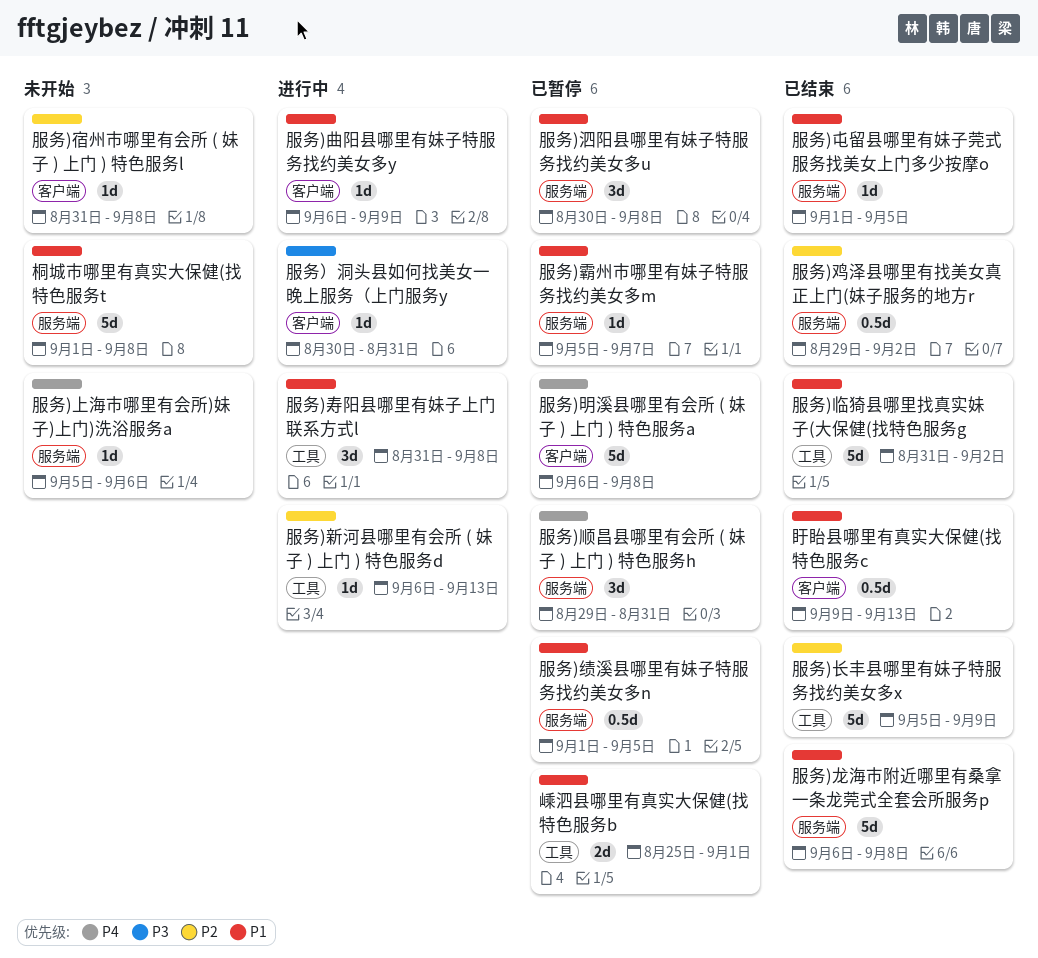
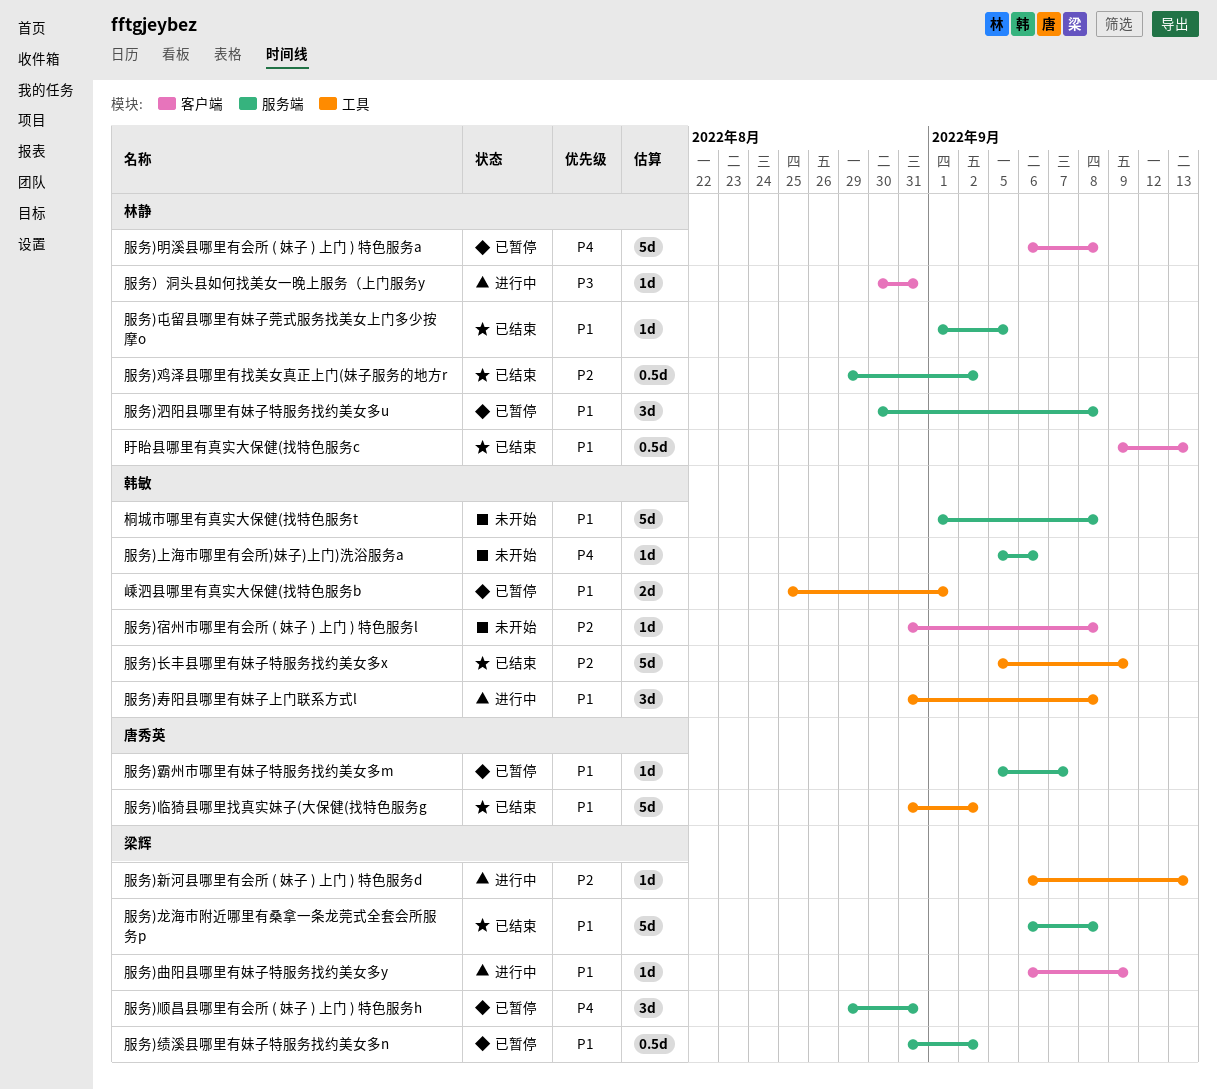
服务)绩溪县哪里有妹子特服务找约美女多n, start: Sep 1 -> Aug 31
服务)绩溪县哪里有妹子特服务找约美女多n, due: Sep 5 -> Sep 2

